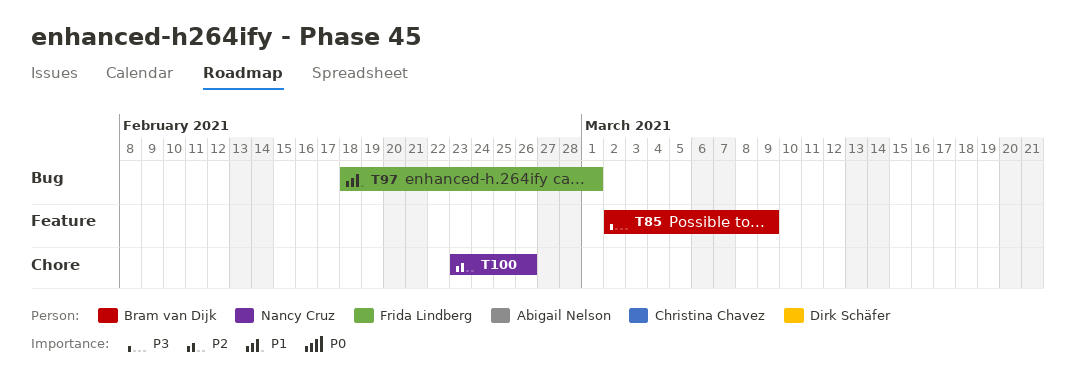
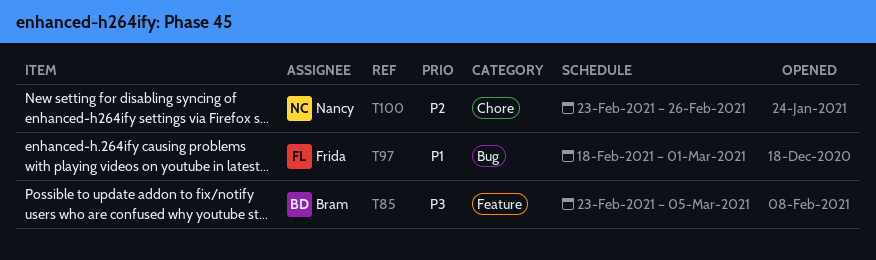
T85, start: Mar 2 -> Feb 23
T85, due: Mar 9 -> Mar 5

